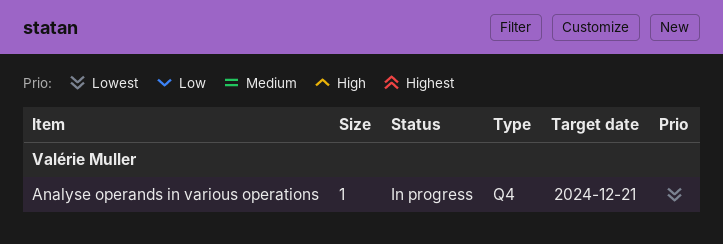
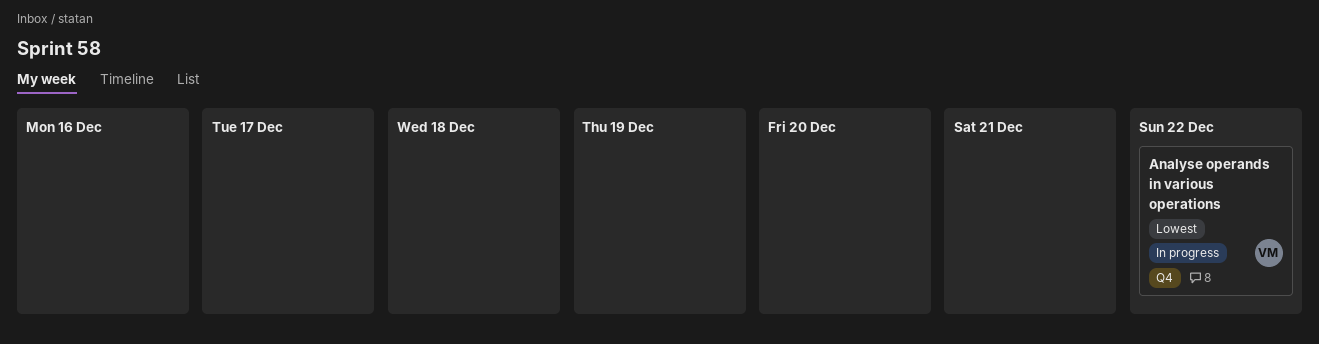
Analyse operands in various operations, due: Dec 21 -> Dec 22

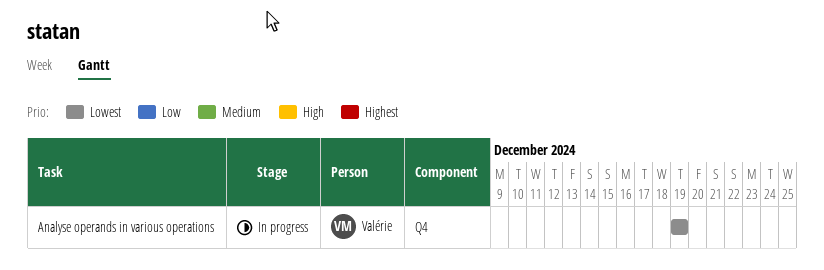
Analyse operands in various operations, due: Dec 22 -> Dec 19

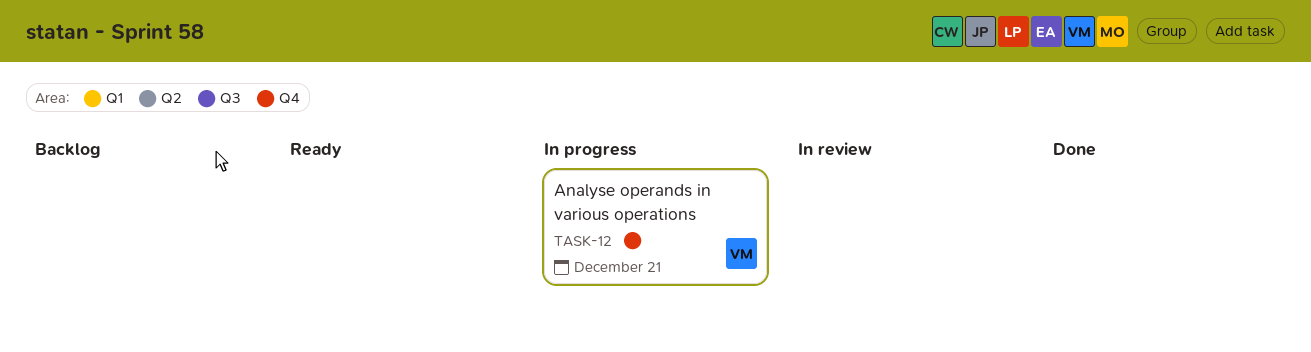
Analyse operands in various operations, due: Dec 19 -> Dec 21

